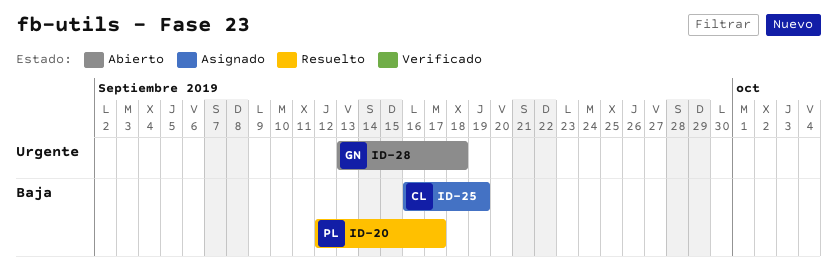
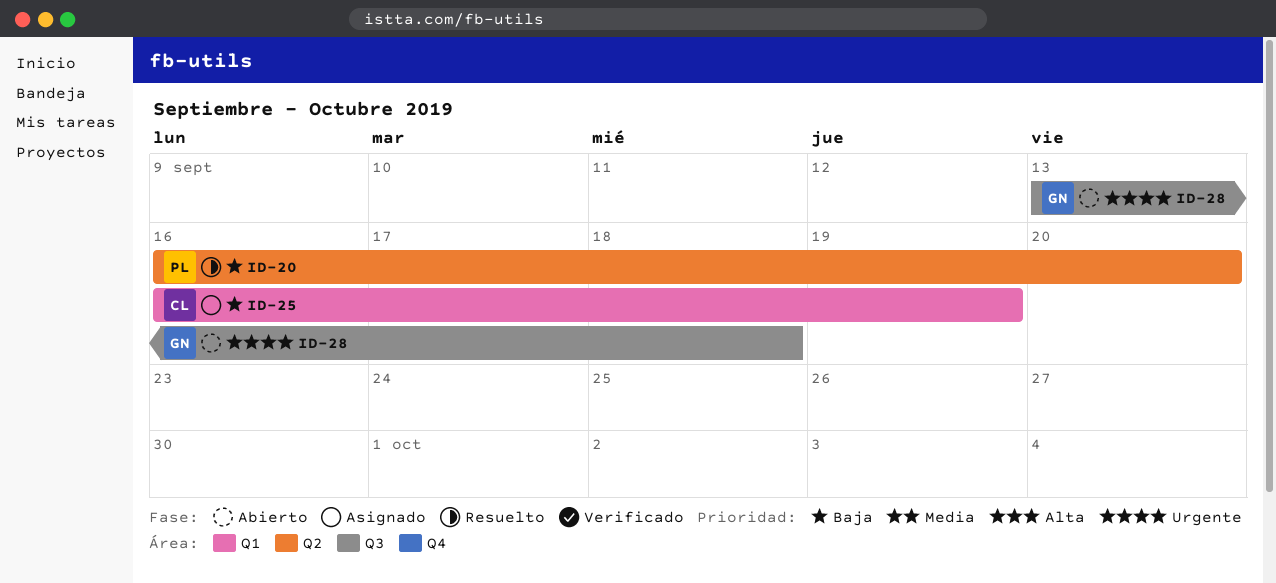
ID-20, start: Sep 12 -> Sep 16
ID-20, due: Sep 17 -> Sep 20

